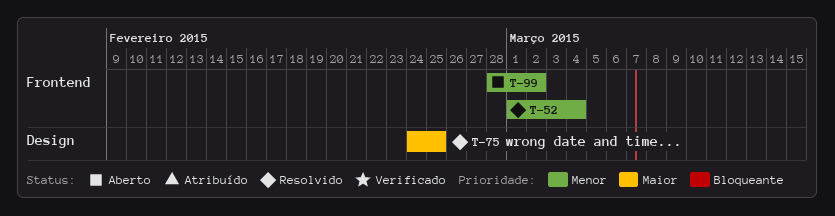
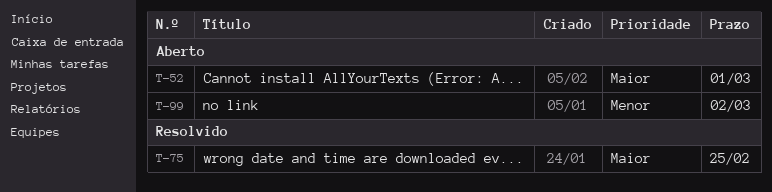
T-52, status: Resolvido -> Aberto
T-52, priority: Menor -> Maior
T-52, due: Mar 4 -> Mar 1

